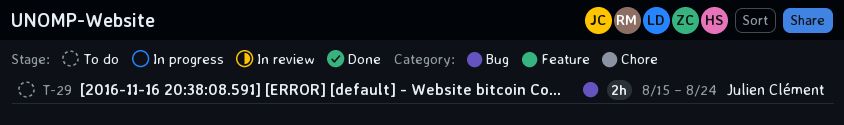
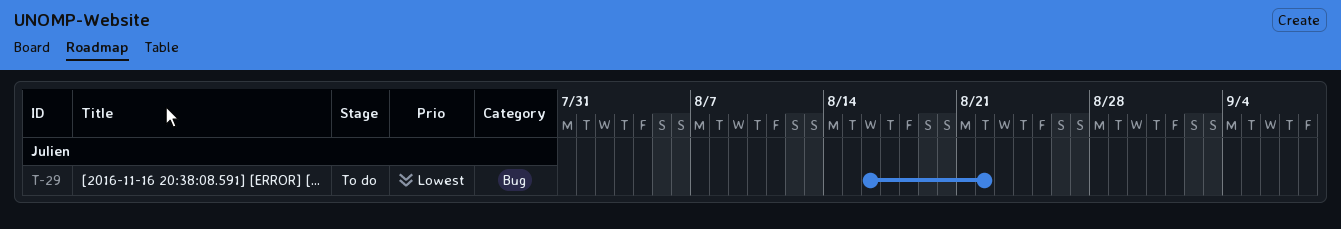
T-29, start: Aug 15 -> Aug 16
T-29, due: Aug 24 -> Aug 22

